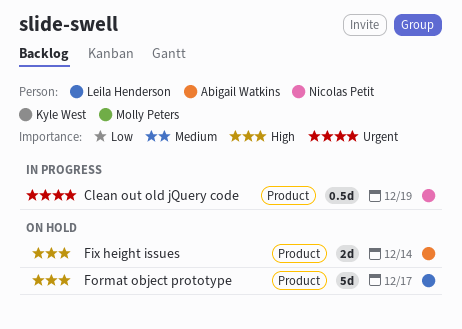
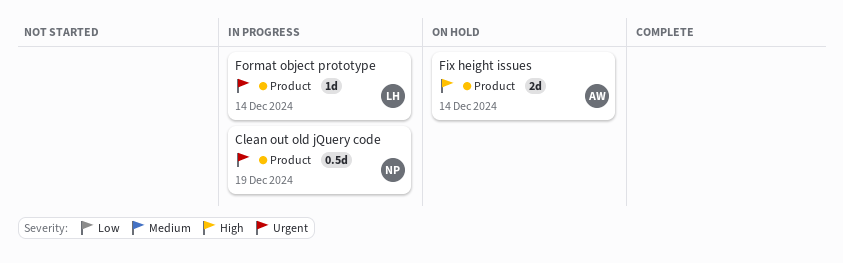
Format object prototype, status: On hold -> In progress
Format object prototype, priority: High -> Urgent
Format object prototype, estimate: 5d -> 1d
Format object prototype, due: Dec 17 -> Dec 14

